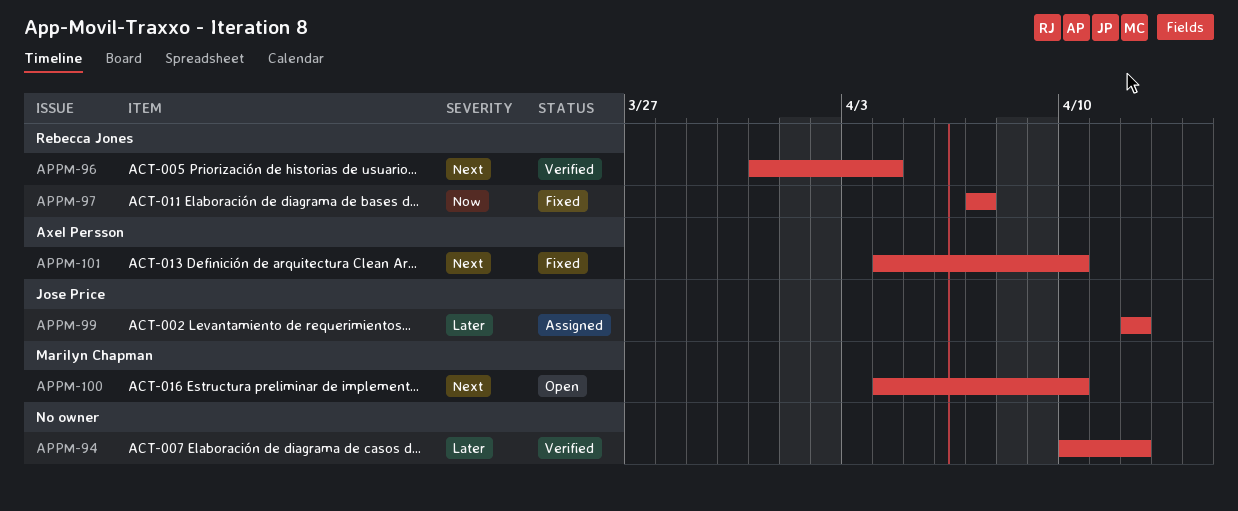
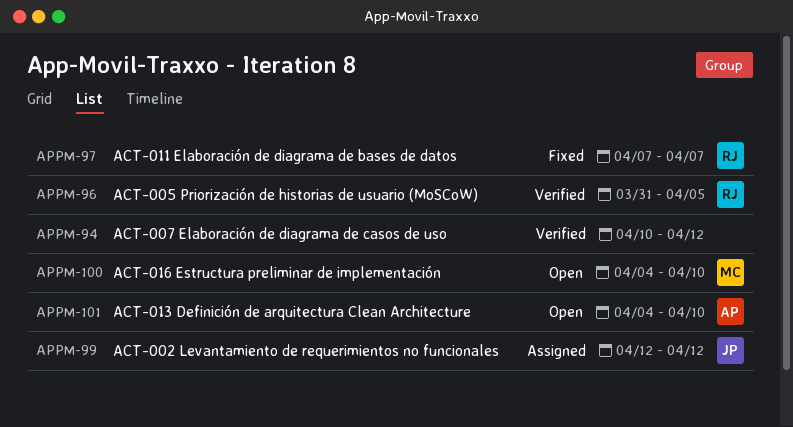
APPM-96, due: Apr 4 -> Apr 5
APPM-101, status: Fixed -> Open

